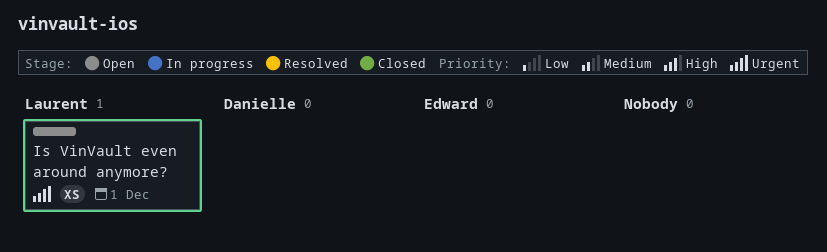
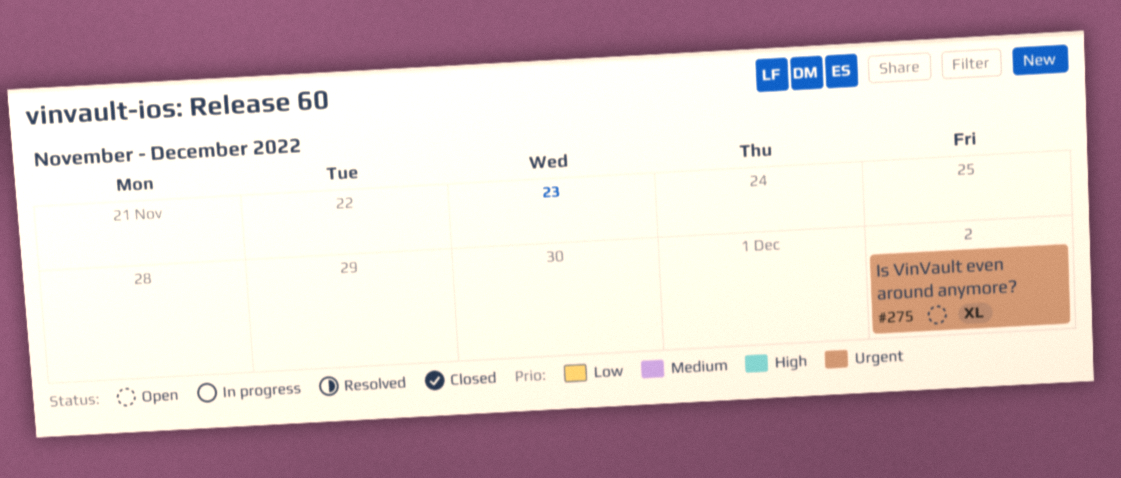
Is VinVault even around anymore?, estimate: XS -> XL
Is VinVault even around anymore?, due: Dec 1 -> Dec 2

